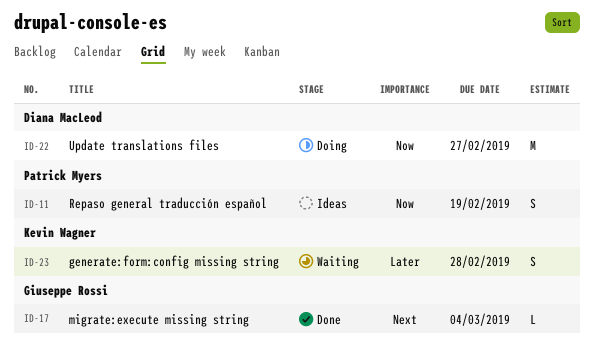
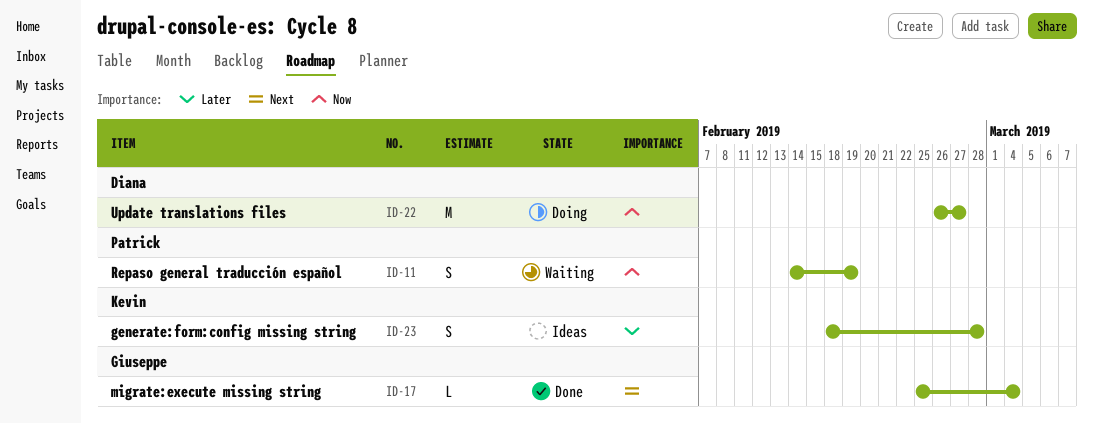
ID-11, status: Ideas -> Waiting
ID-23, status: Waiting -> Ideas

